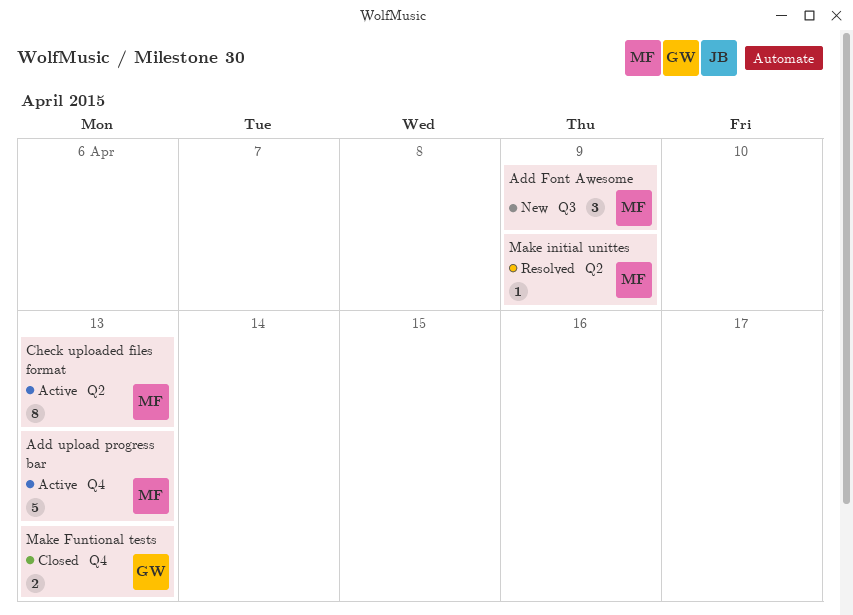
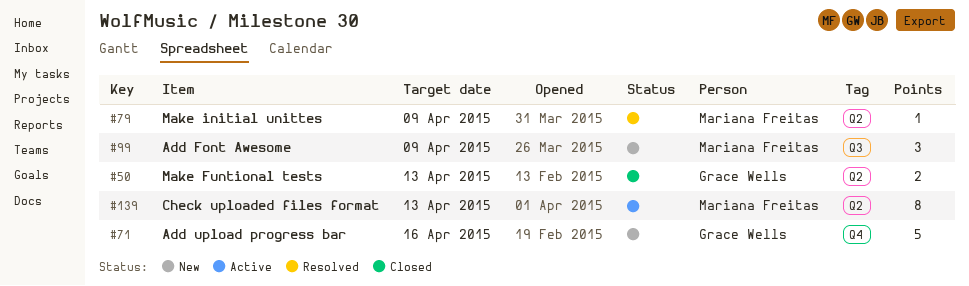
Add upload progress bar, status: Active -> New
Add upload progress bar, owner: Mariana Freitas -> Grace Wells
Add upload progress bar, due: Apr 13 -> Apr 16
Make Funtional tests, label: Q4 -> Q2

